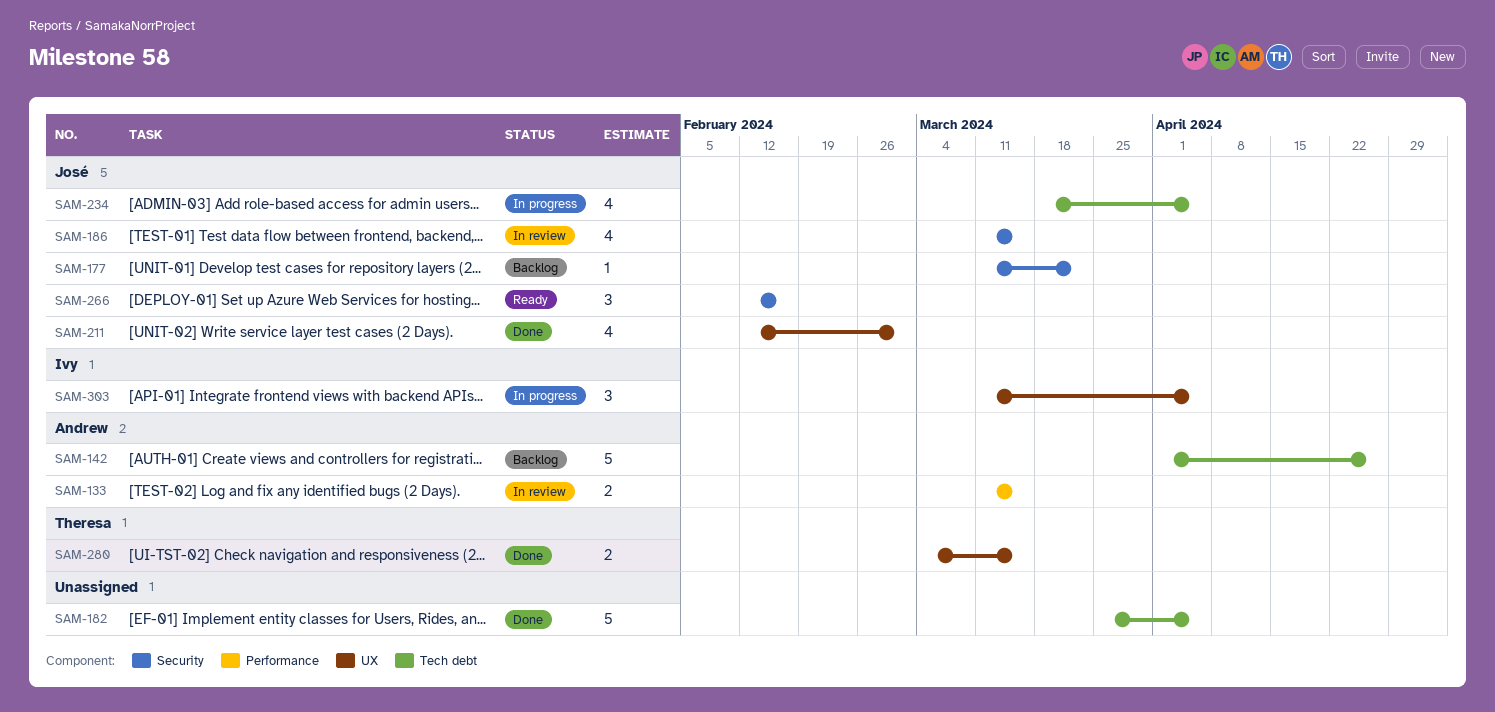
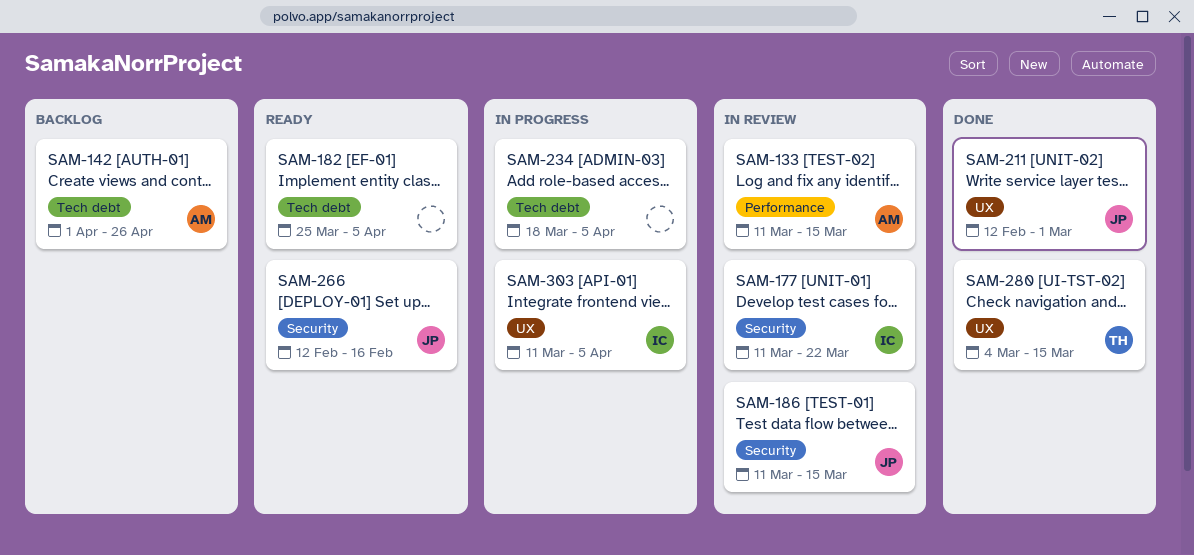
SAM-177, status: Backlog -> In review
SAM-177, owner: José -> Ivy
SAM-182, status: Done -> Ready
SAM-234, owner: José -> none

